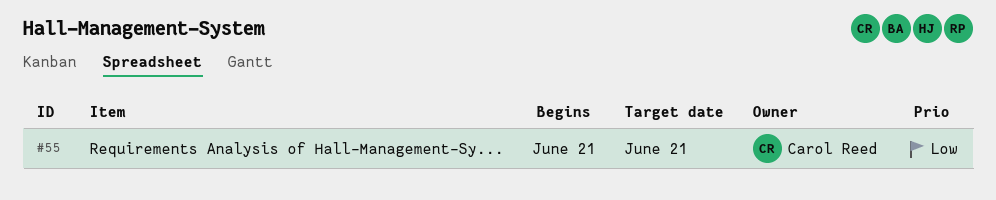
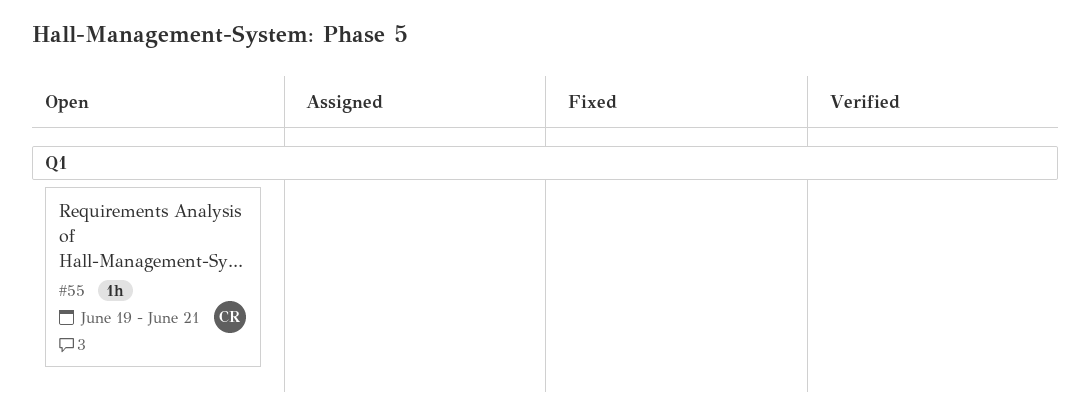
#55, start: Jun 21 -> Jun 19

